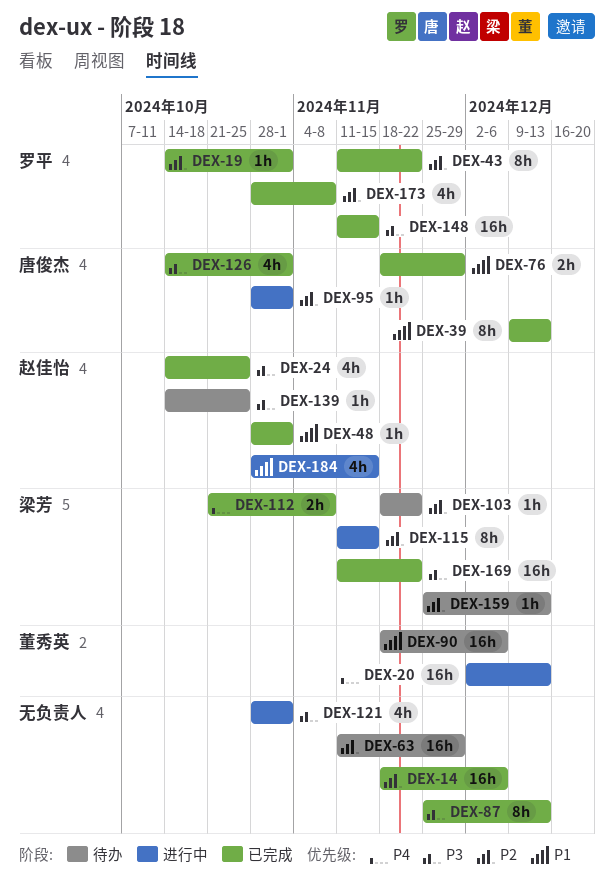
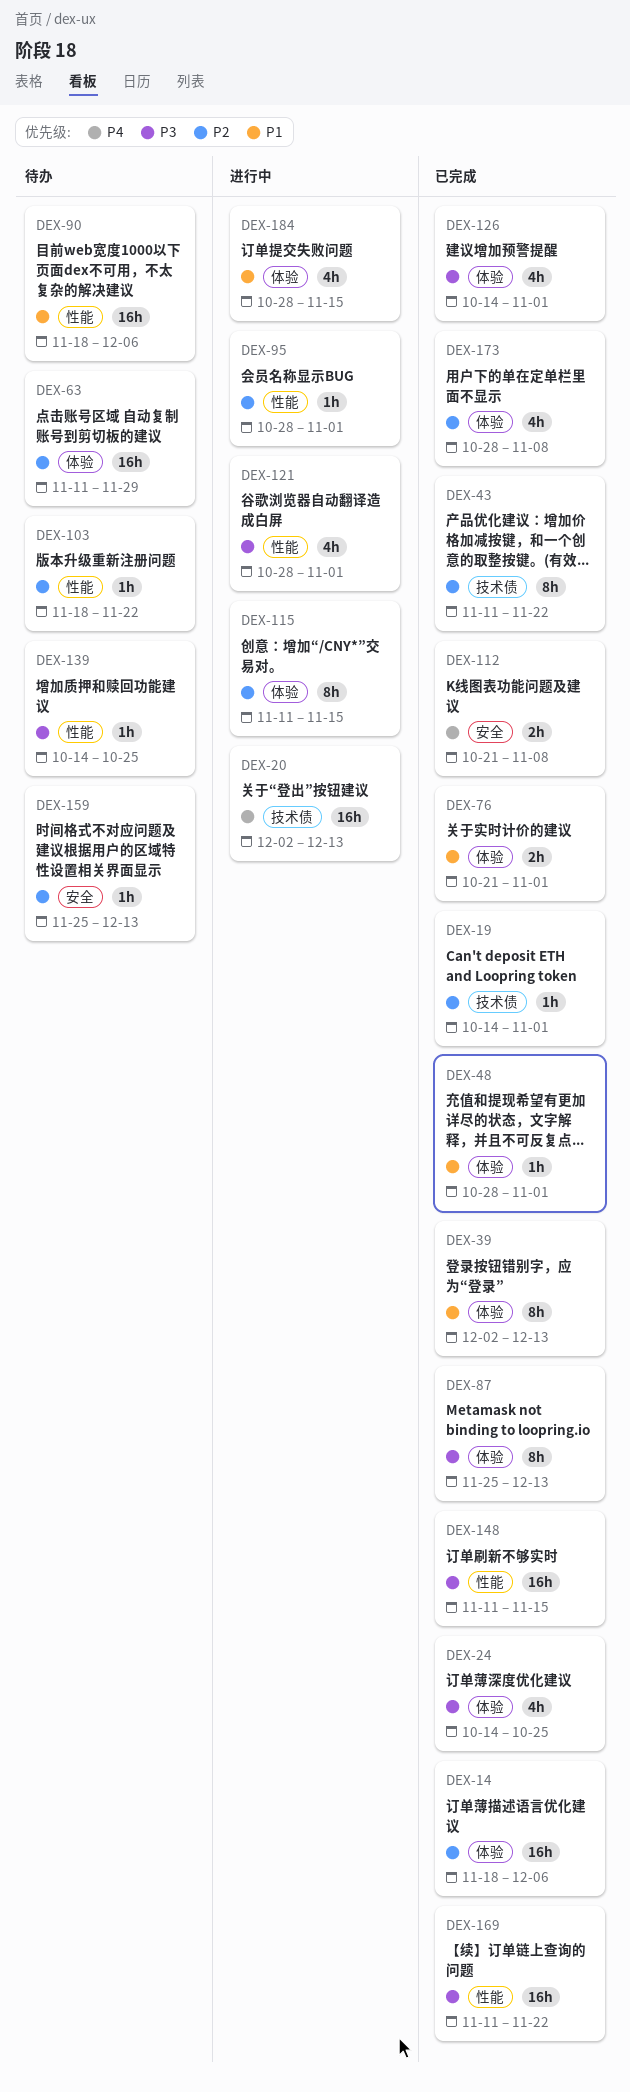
DEX-39, start: Dec 9 -> Dec 2
DEX-76, start: Nov 18 -> Oct 21
DEX-76, due: Nov 29 -> Nov 1

